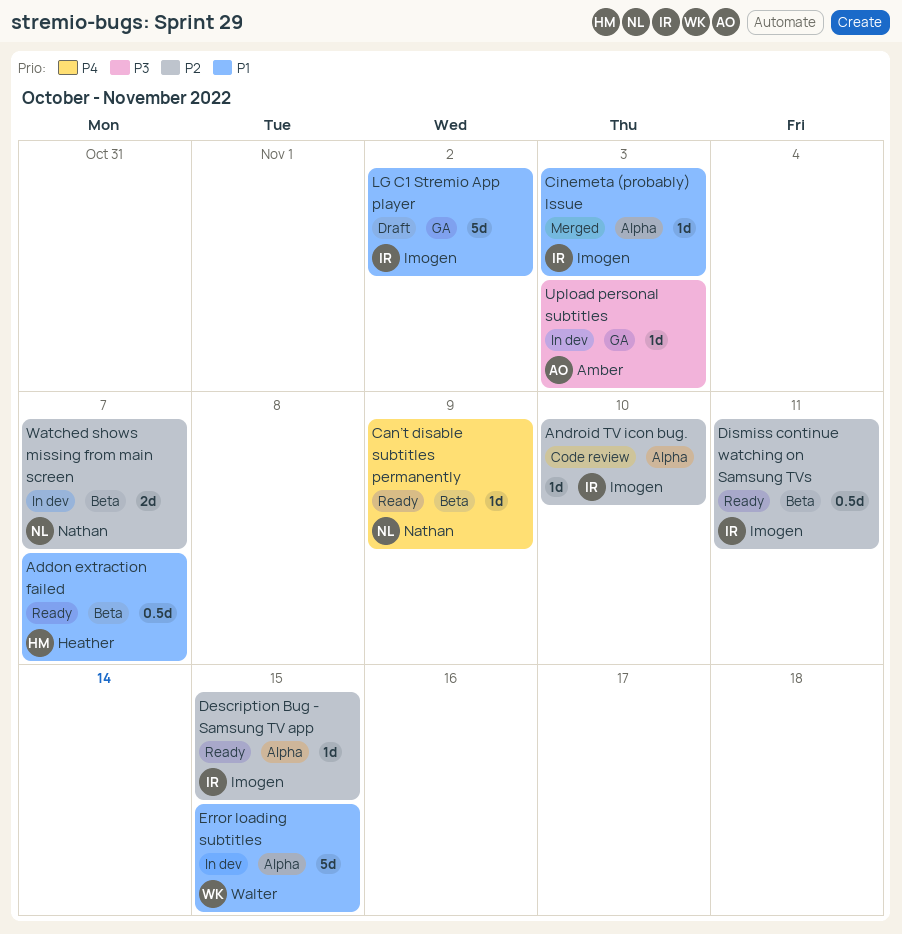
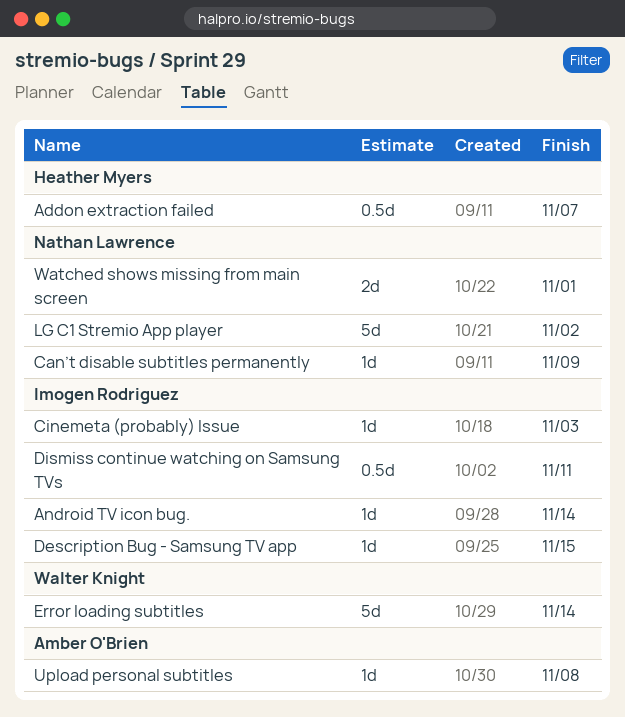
Android TV icon bug., due: Nov 10 -> Nov 14
Error loading subtitles, due: Nov 15 -> Nov 14
LG C1 Stremio App player, owner: Imogen Rodriguez -> Nathan Lawrence
Upload personal subtitles, due: Nov 3 -> Nov 8
Watched shows missing from main screen, due: Nov 7 -> Nov 1

